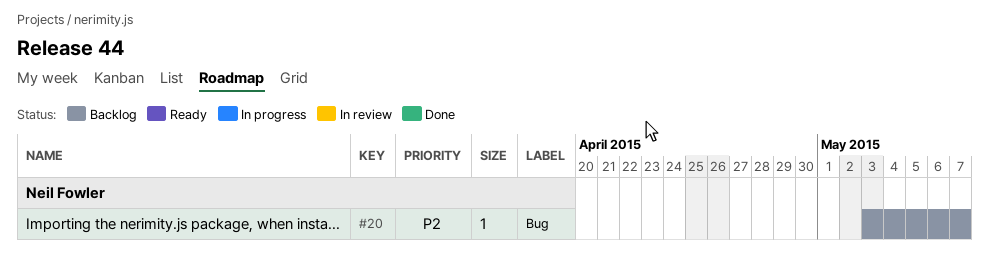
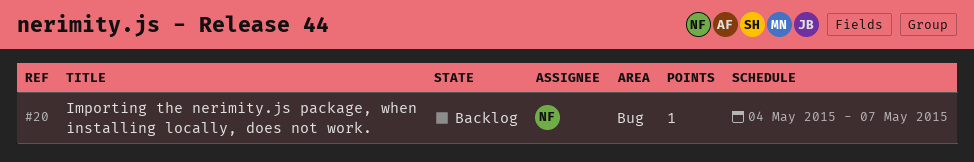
#20, start: May 3 -> May 4

